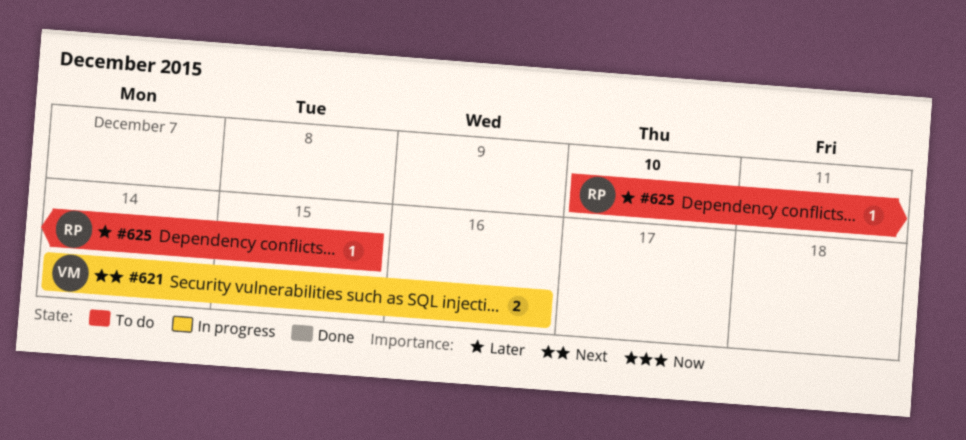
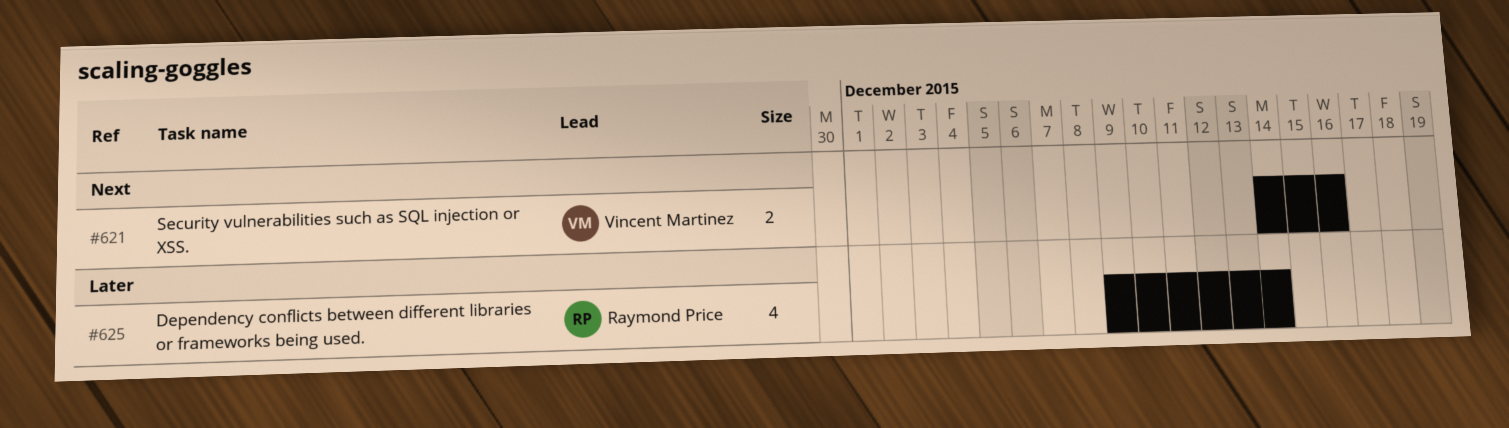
#625, estimate: 1 -> 4
#625, start: Dec 10 -> Dec 9
#625, due: Dec 15 -> Dec 14

